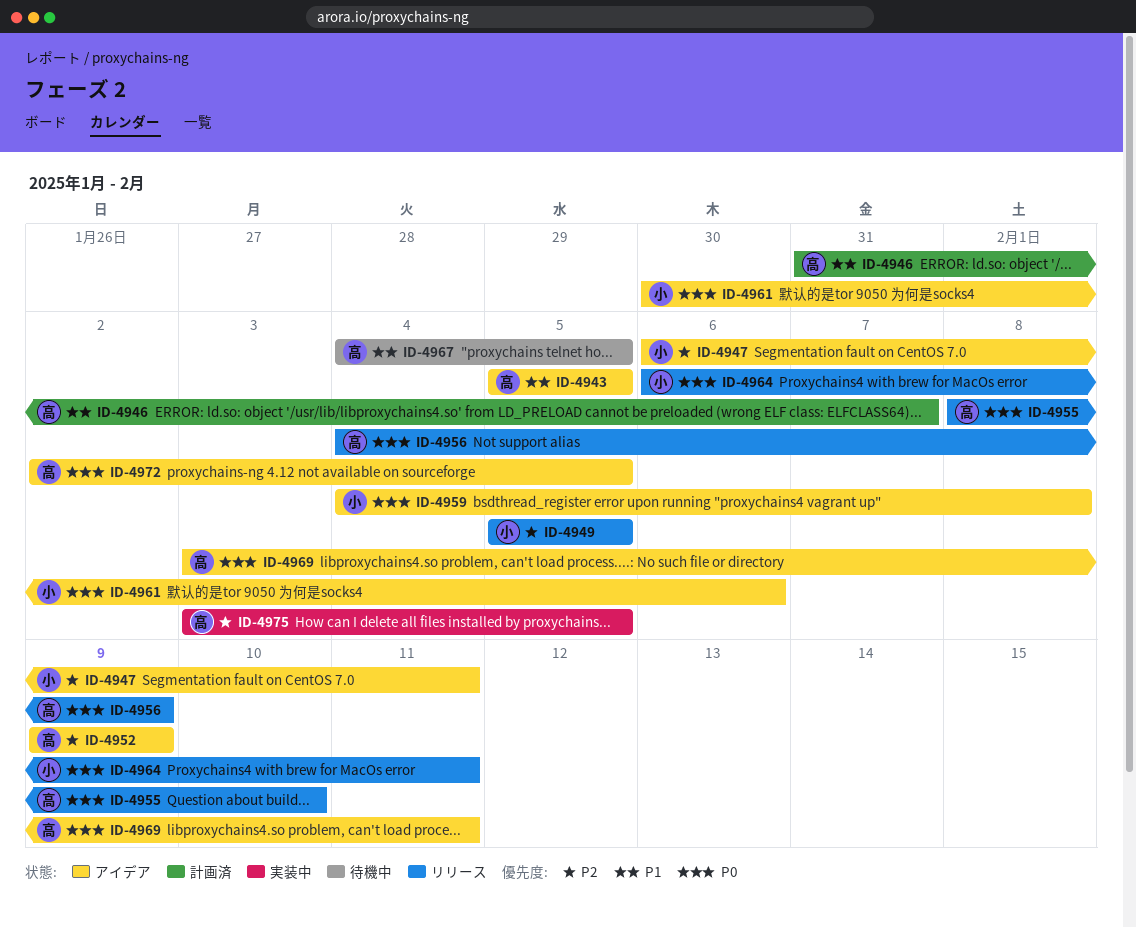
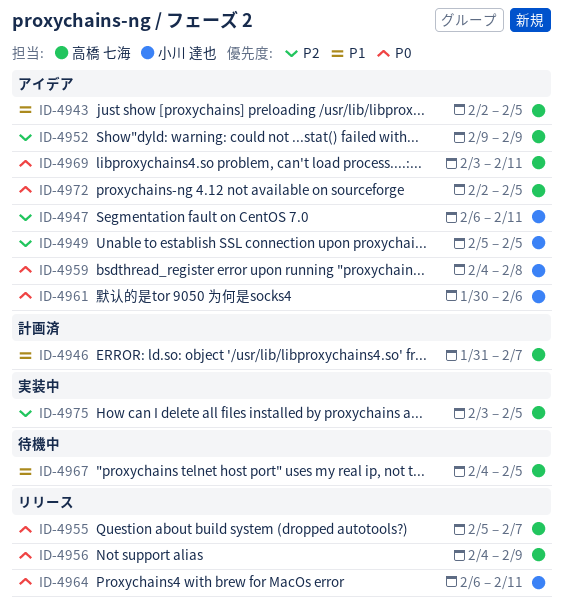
ID-4943, start: Feb 5 -> Feb 2
ID-4949, status: リリース -> アイデア
ID-4955, start: Feb 8 -> Feb 5
ID-4955, due: Feb 10 -> Feb 7

